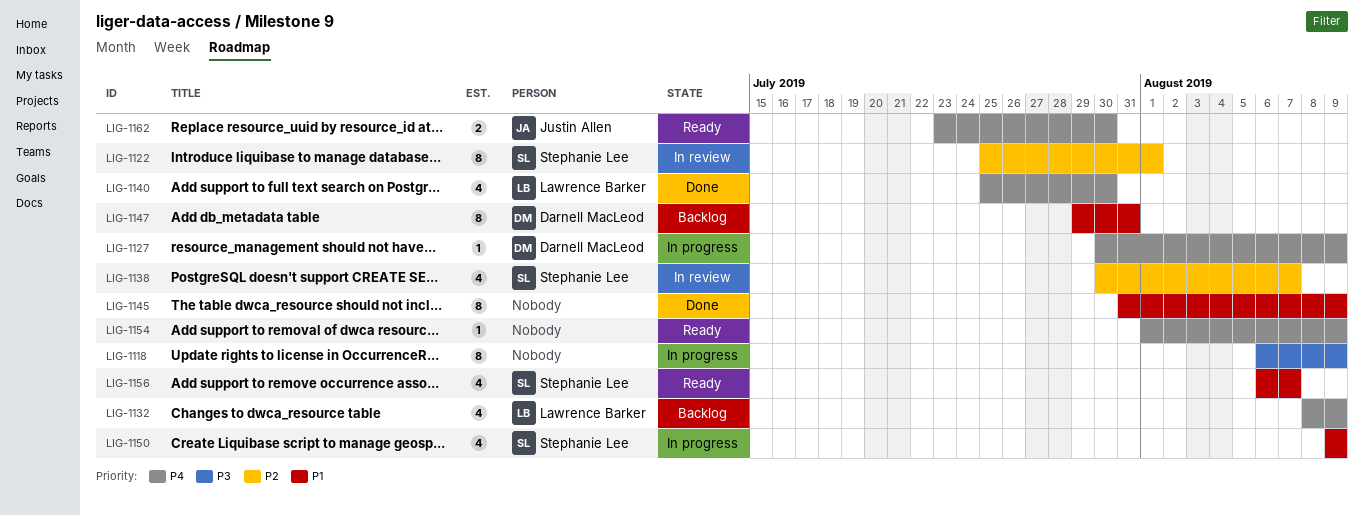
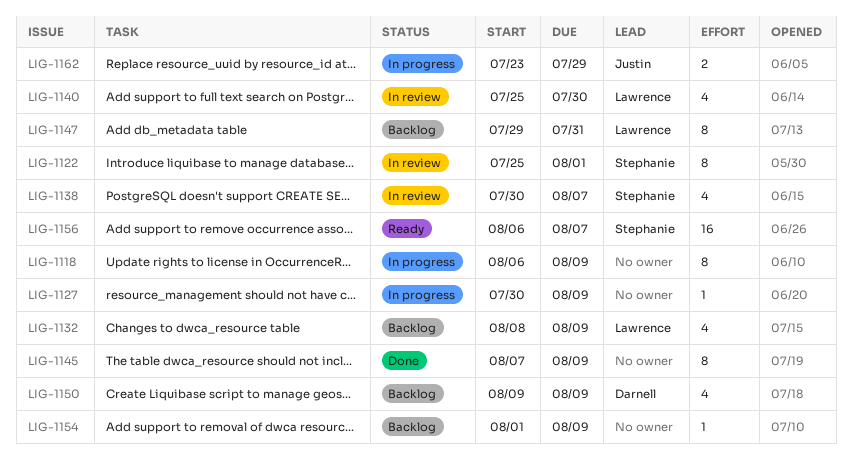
LIG-1127, owner: Darnell MacLeod -> none
LIG-1140, status: Done -> In review
LIG-1145, start: Jul 31 -> Aug 7
LIG-1147, owner: Darnell MacLeod -> Lawrence Barker
LIG-1150, status: In progress -> Backlog
LIG-1150, owner: Stephanie Lee -> Darnell MacLeod
LIG-1154, status: Ready -> Backlog
LIG-1156, estimate: 4 -> 16
LIG-1162, status: Ready -> In progress
LIG-1162, due: Jul 30 -> Jul 29

